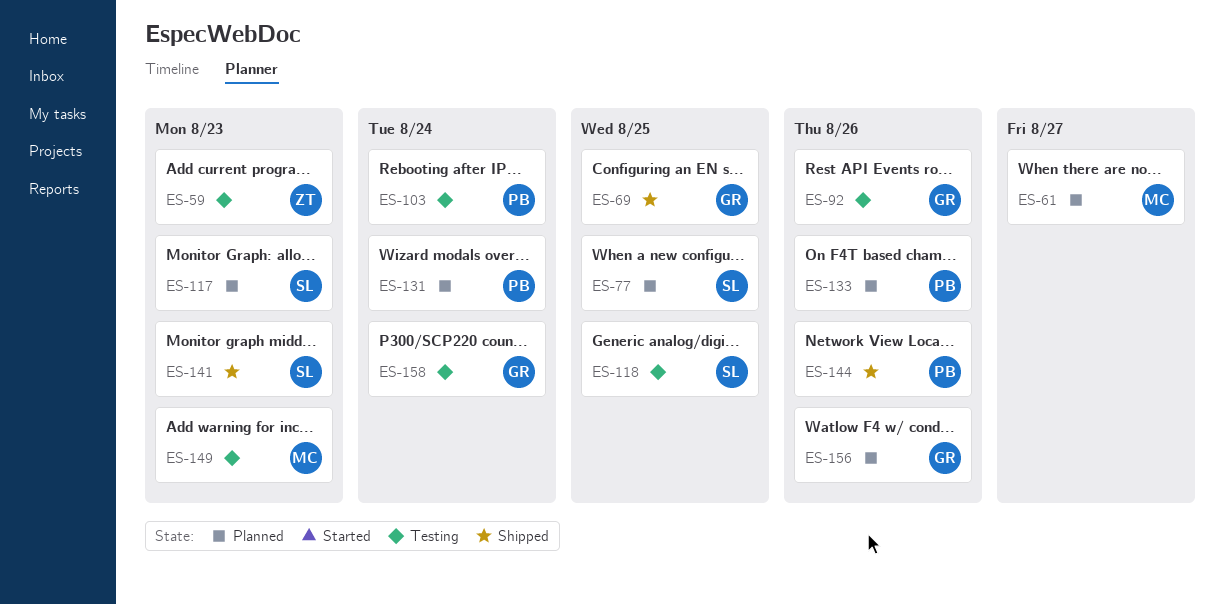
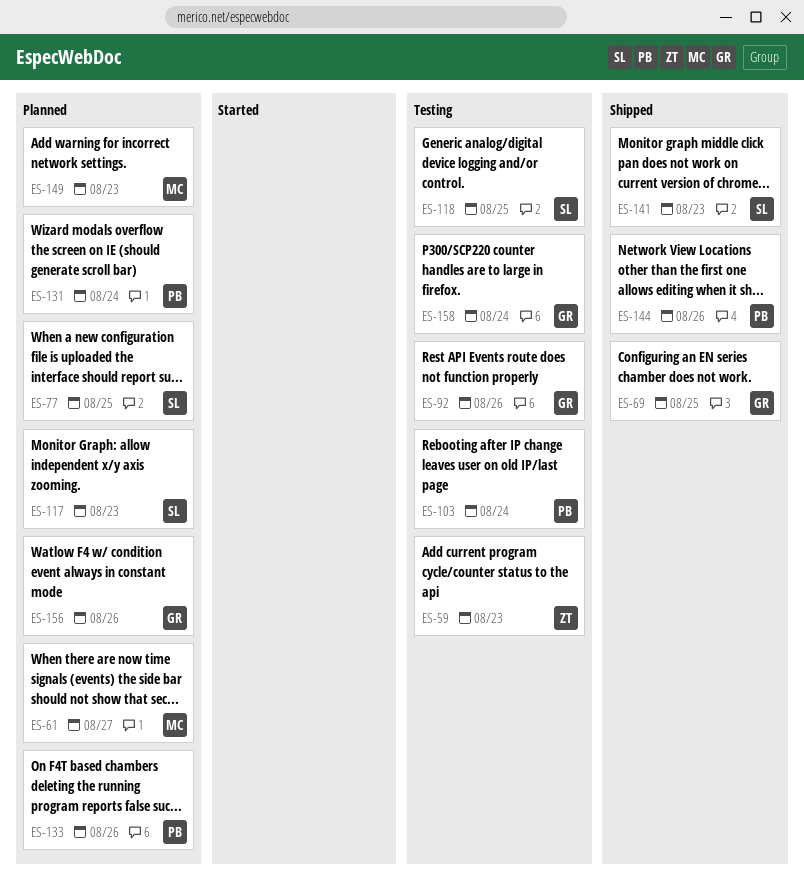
ES-149, status: Testing -> Planned

